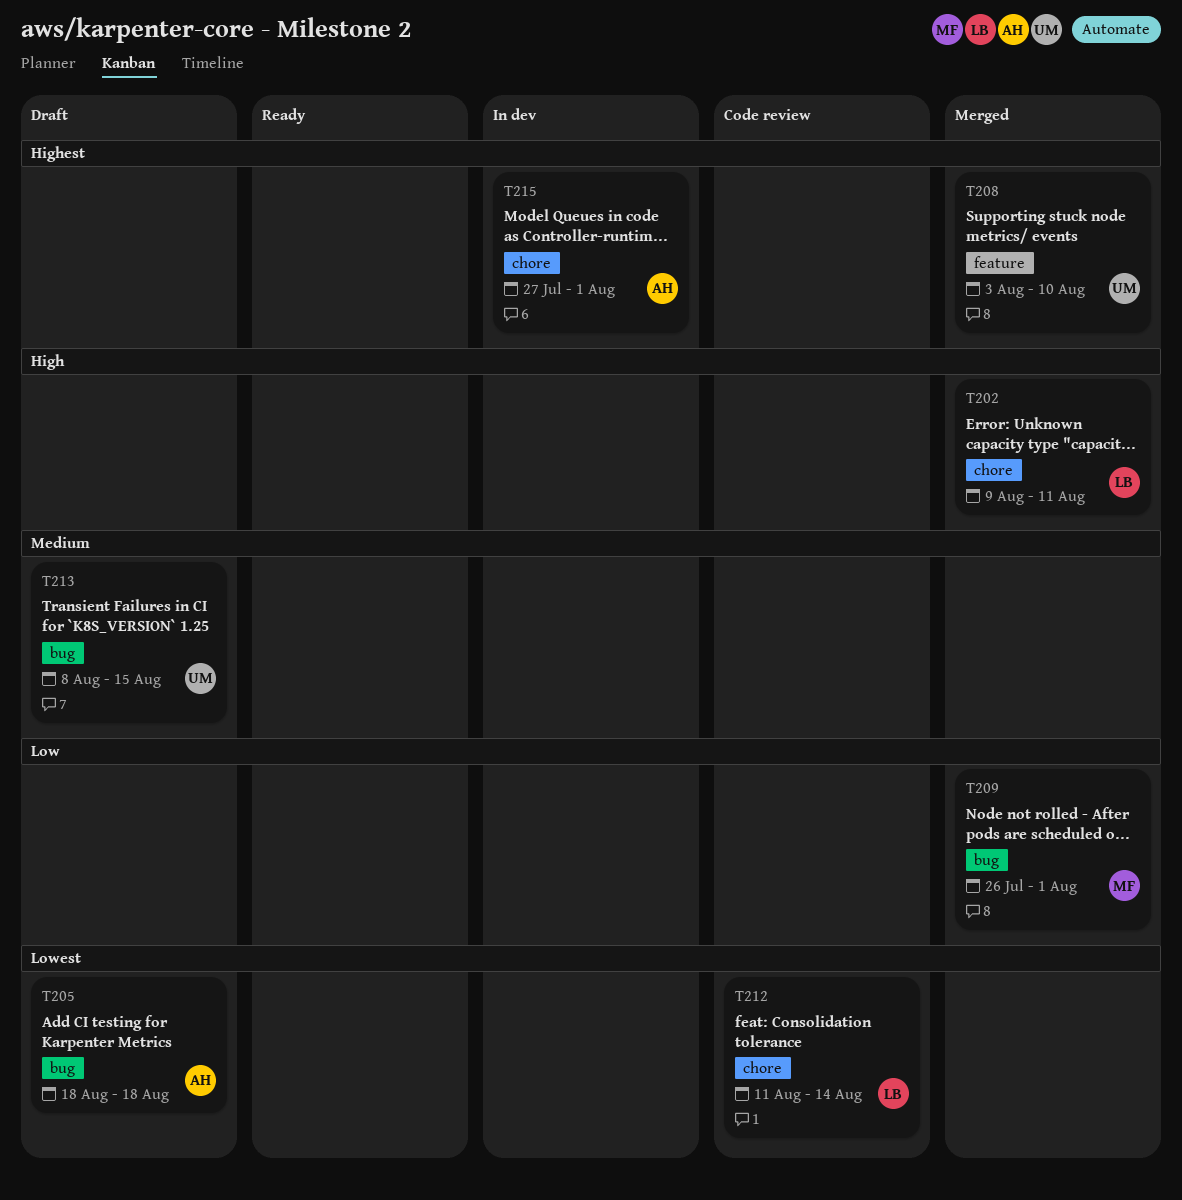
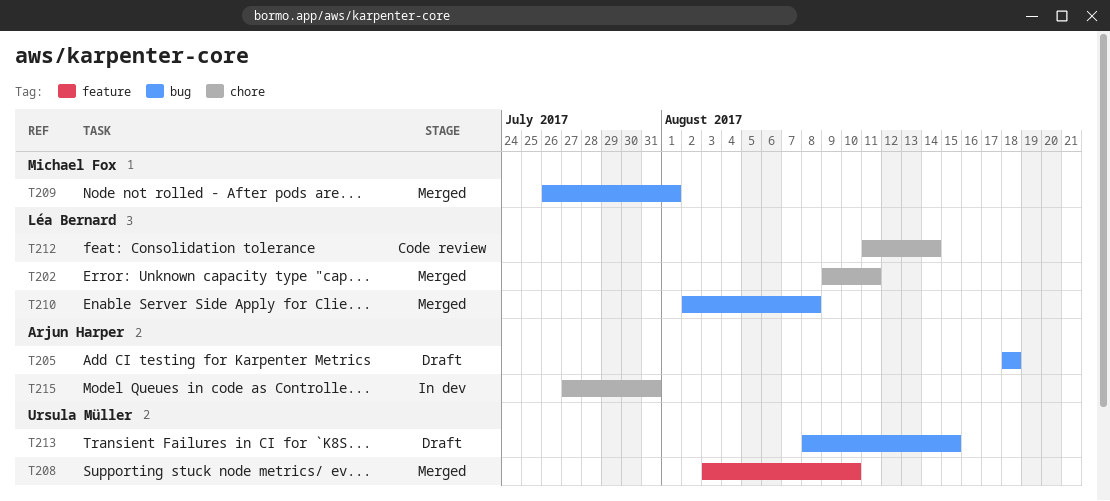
T210: none -> present
T215, due: Aug 1 -> Jul 31

